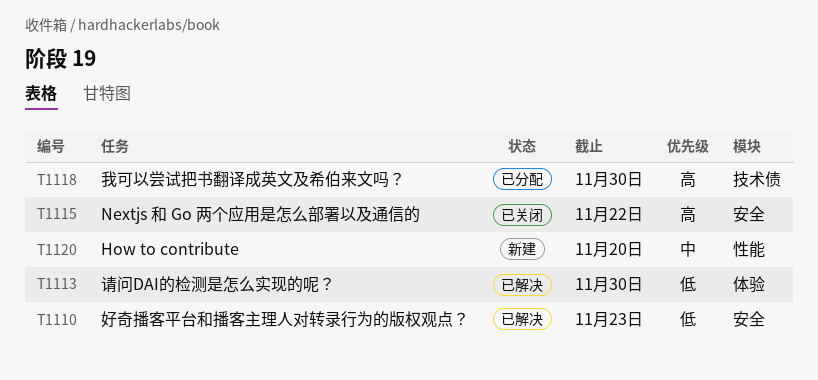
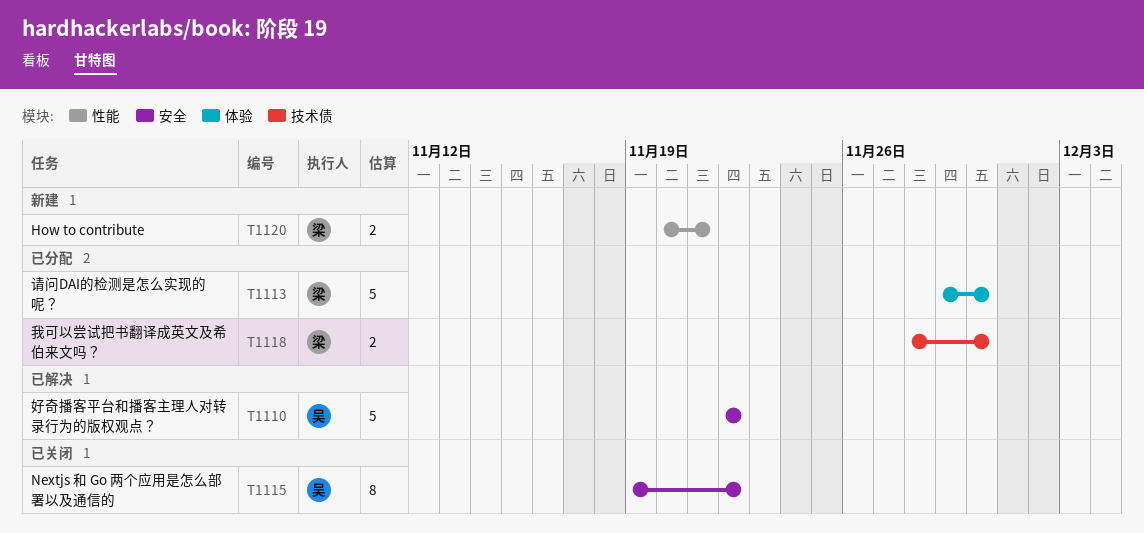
T1110, due: Nov 23 -> Nov 22
T1113, status: 已解决 -> 已分配
T1120, due: Nov 20 -> Nov 21

